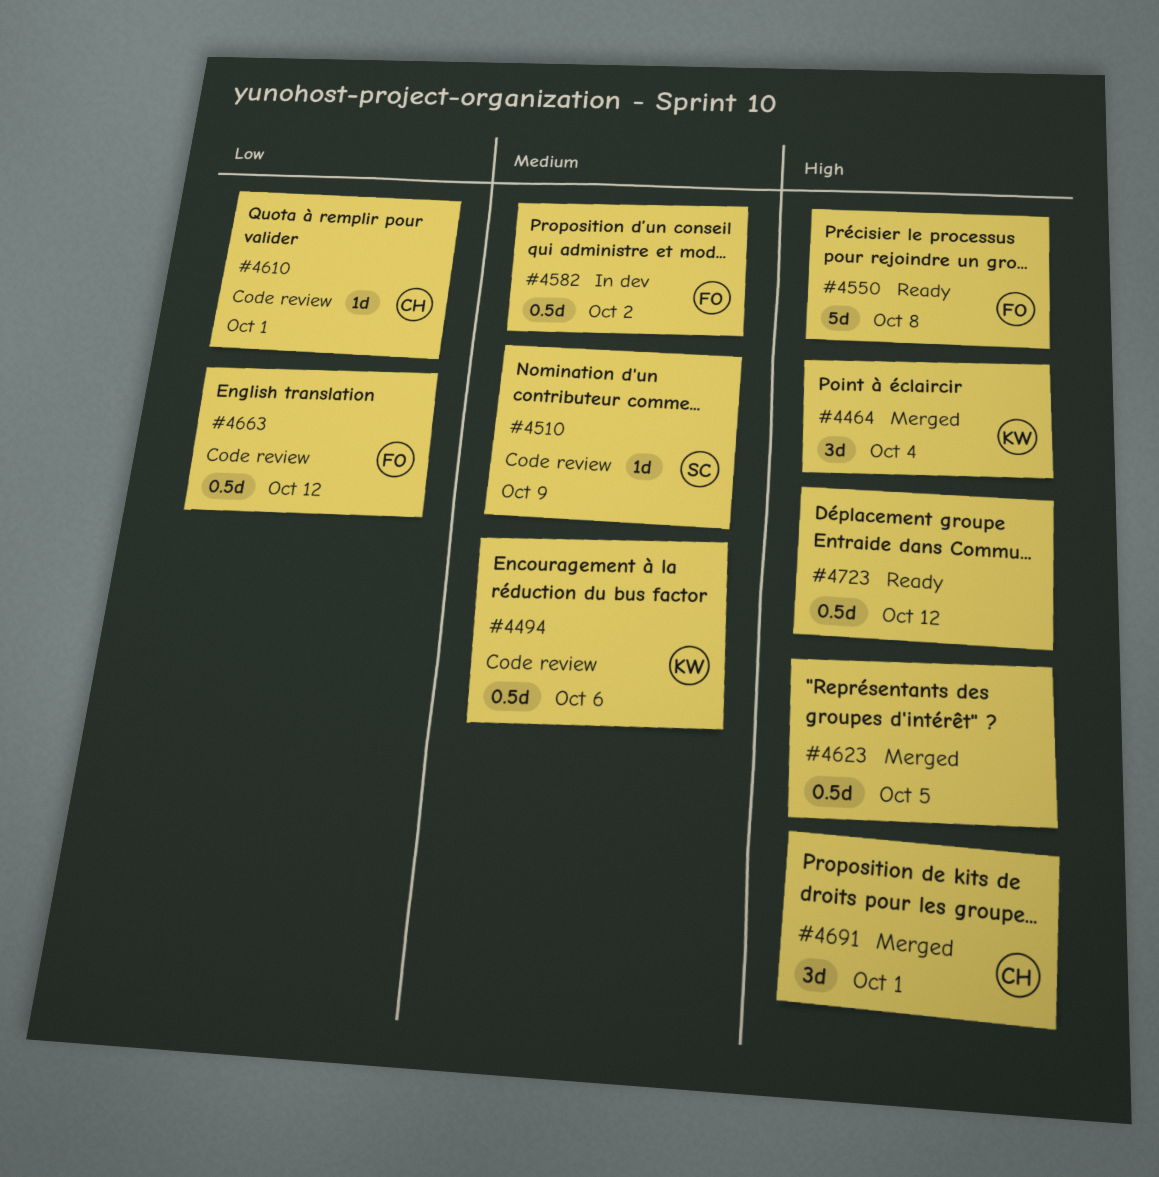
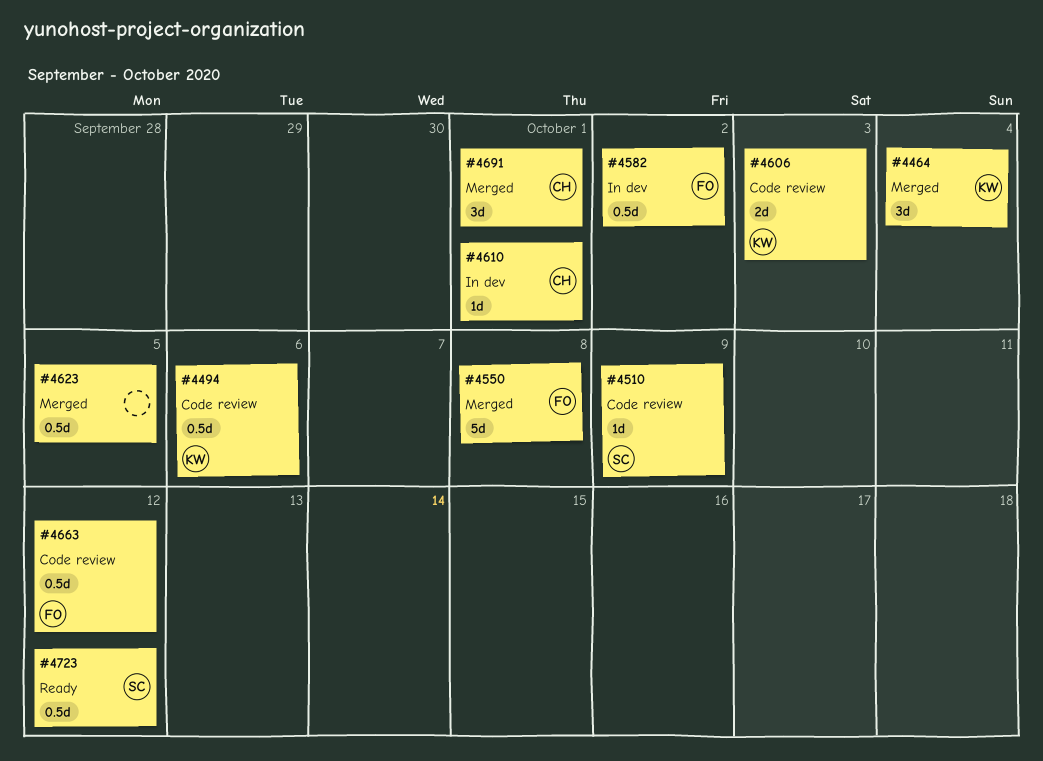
#4550, status: Ready -> Merged
#4606: none -> present
#4610, status: Code review -> In dev
#4723, owner: none -> SC

